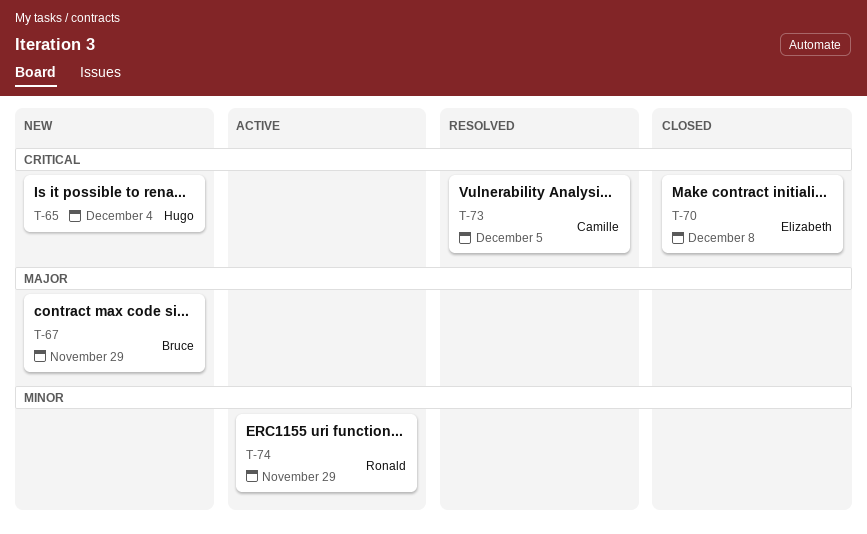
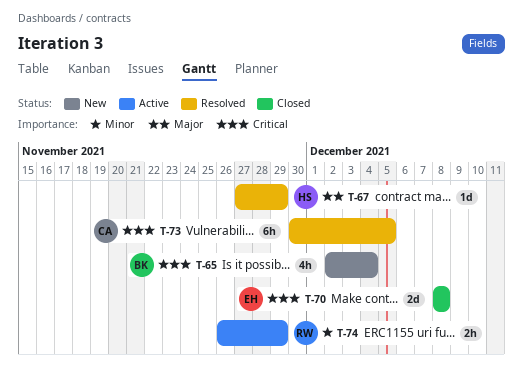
T-65, owner: Hugo -> Bruce
T-67, status: New -> Resolved
T-67, owner: Bruce -> Hugo

